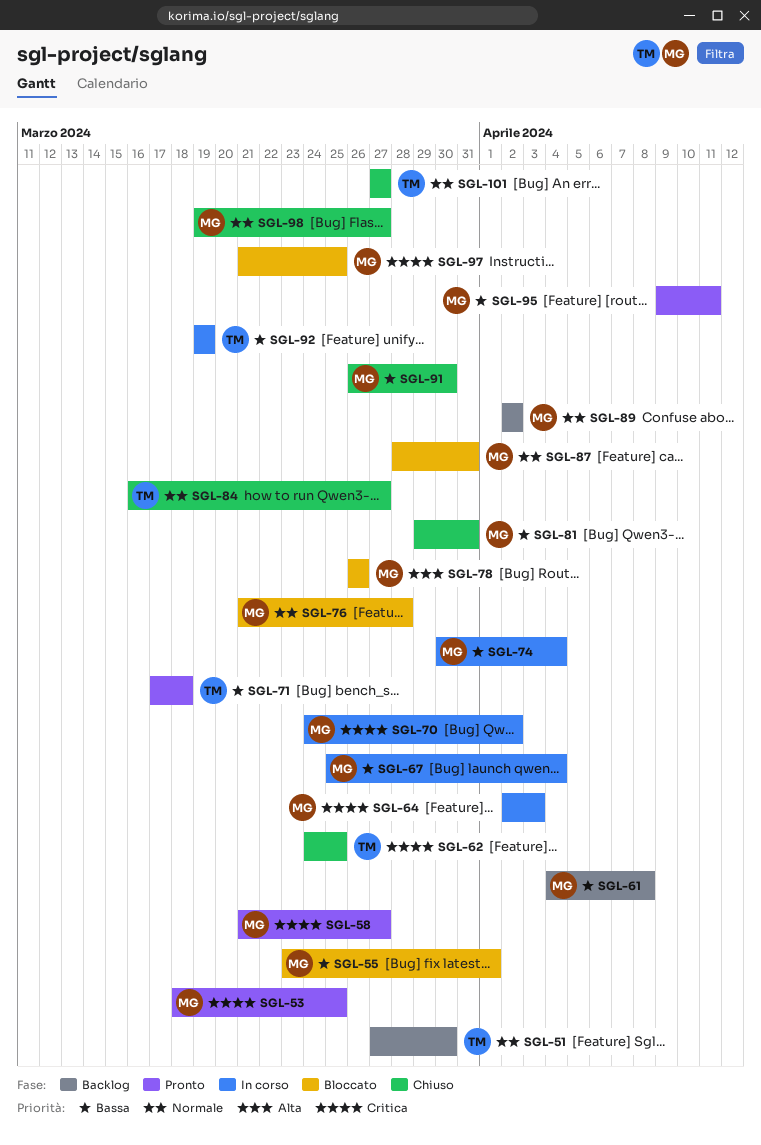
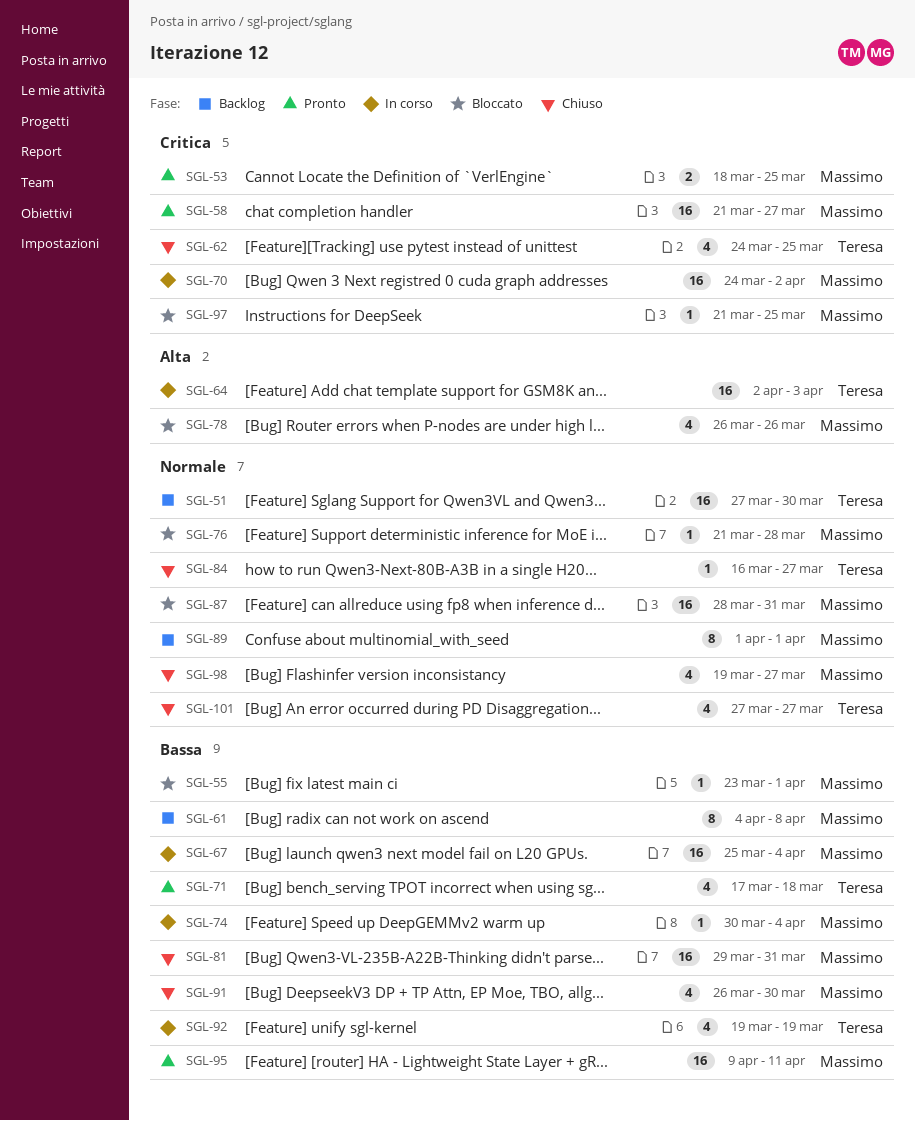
SGL-64, owner: Massimo -> Teresa
SGL-64, priority: Critica -> Alta
SGL-89, start: Apr 2 -> Apr 1
SGL-89, due: Apr 2 -> Apr 1

